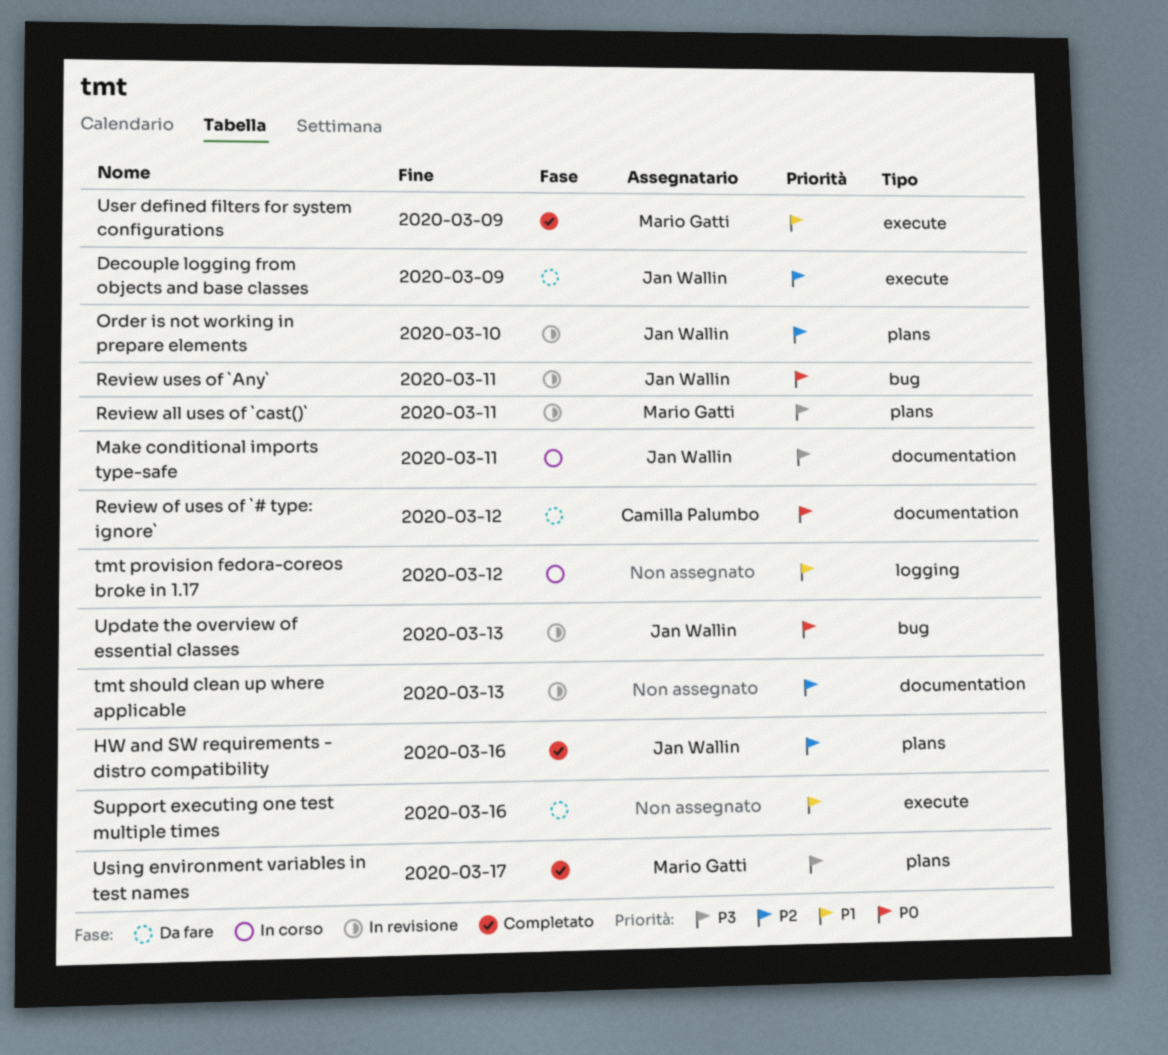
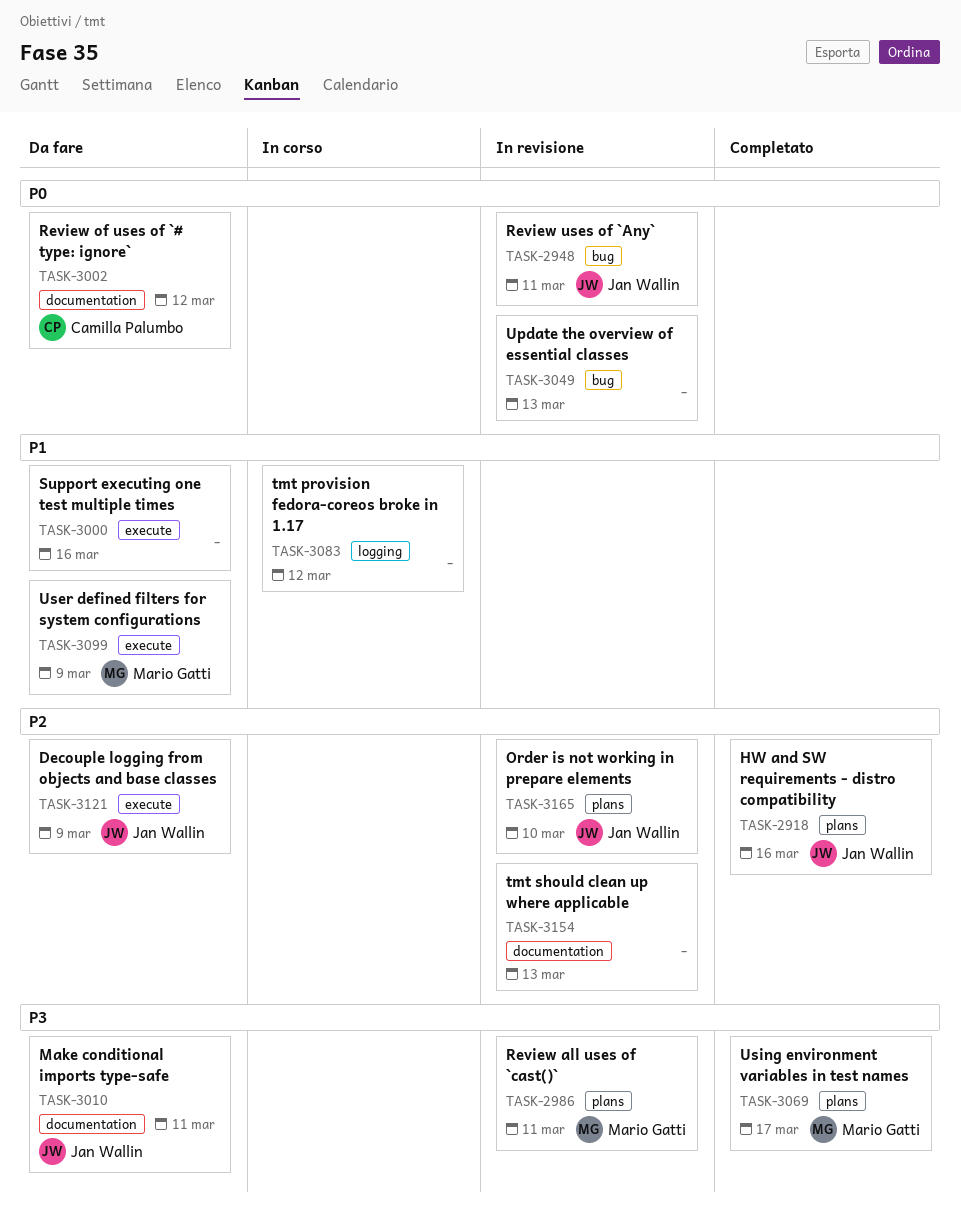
Make conditional imports type-safe, status: In corso -> Da fare
Update the overview of essential classes, owner: Jan Wallin -> none
User defined filters for system configurations, status: Completato -> Da fare

